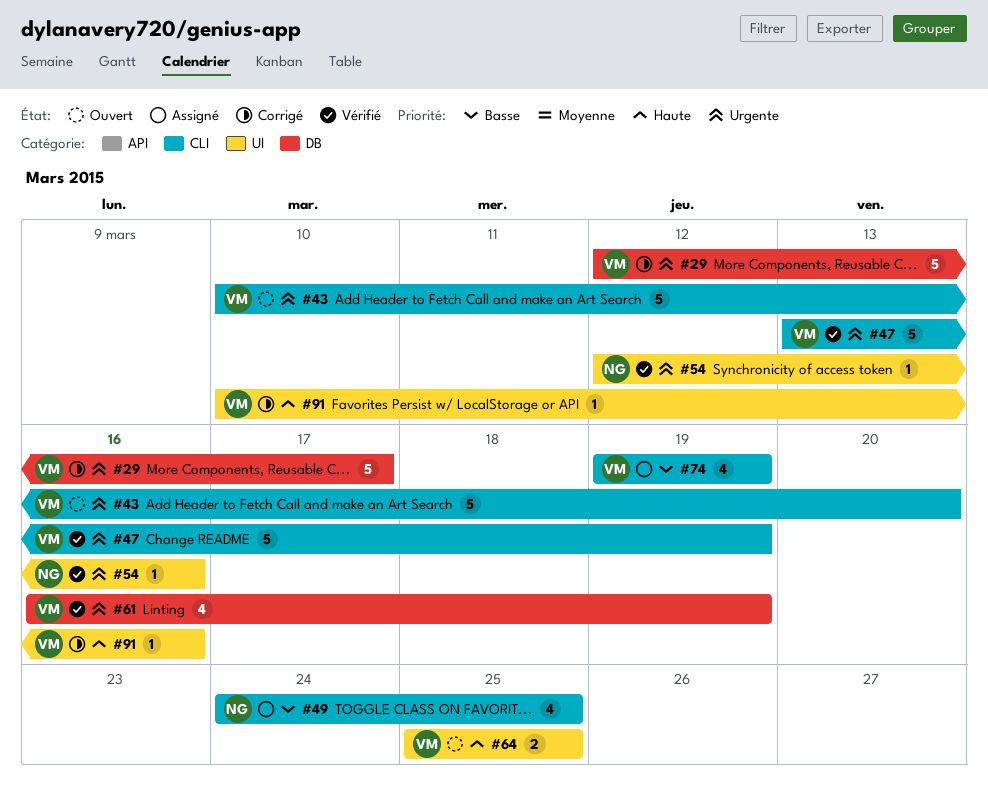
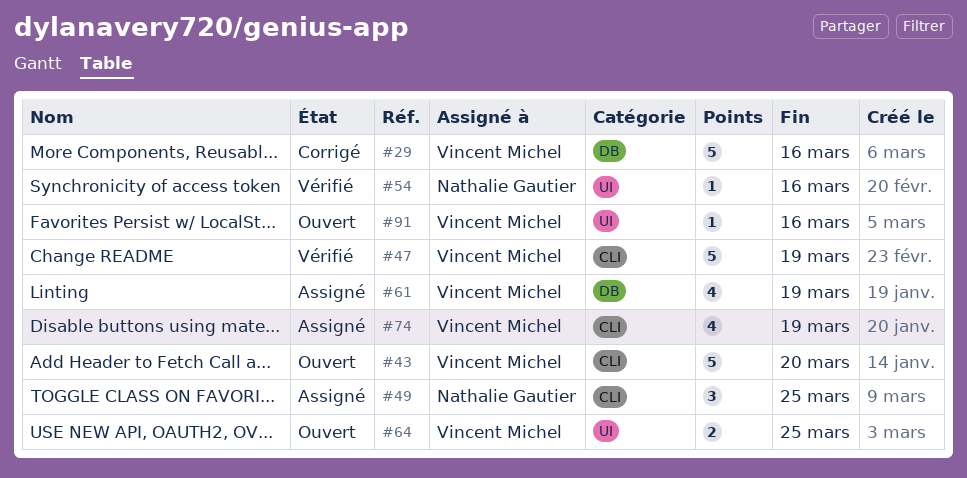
#29, due: Mar 17 -> Mar 16
#49, estimate: 4 -> 3
#61, status: Vérifié -> Assigné
#91, status: Corrigé -> Ouvert

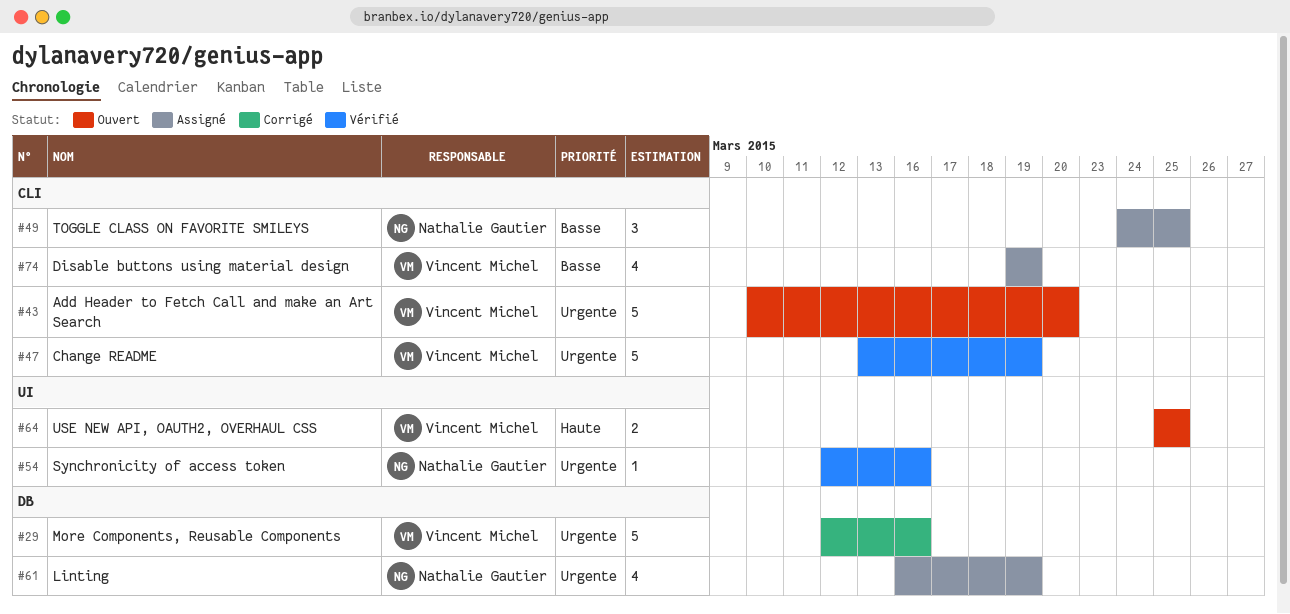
#61, owner: Vincent Michel -> Nathalie Gautier
#91: present -> none

